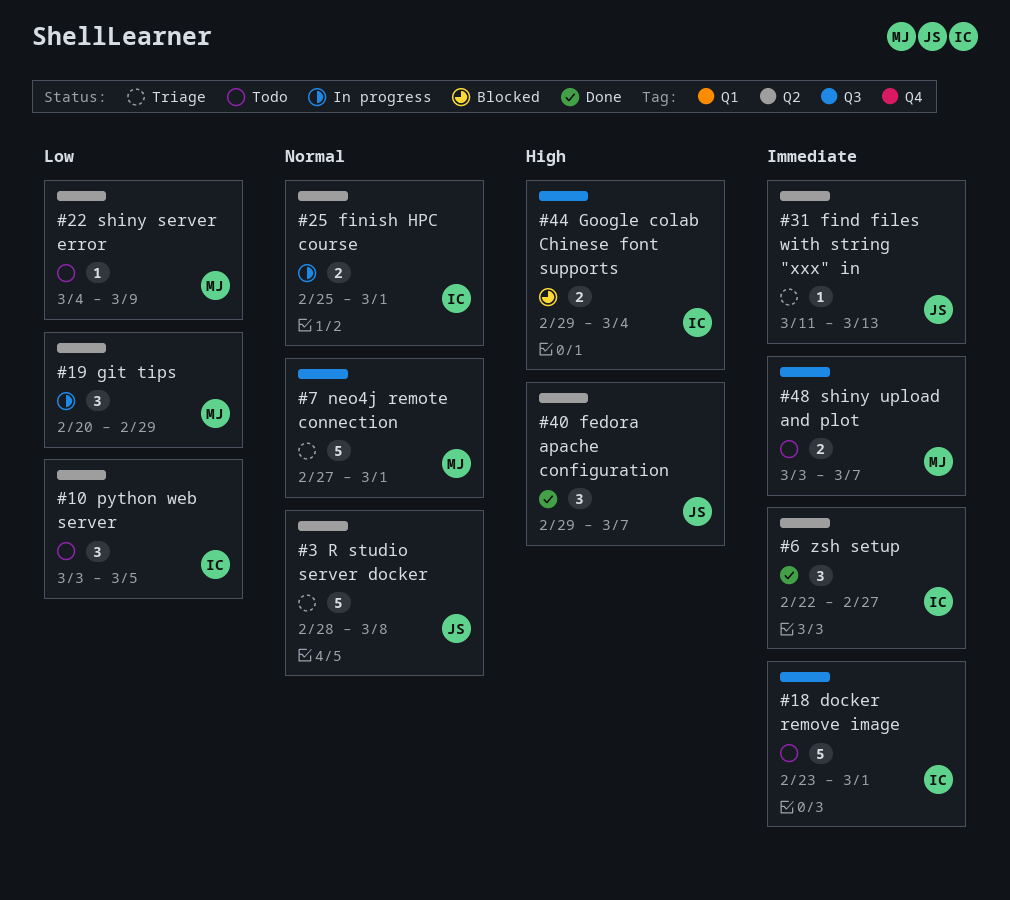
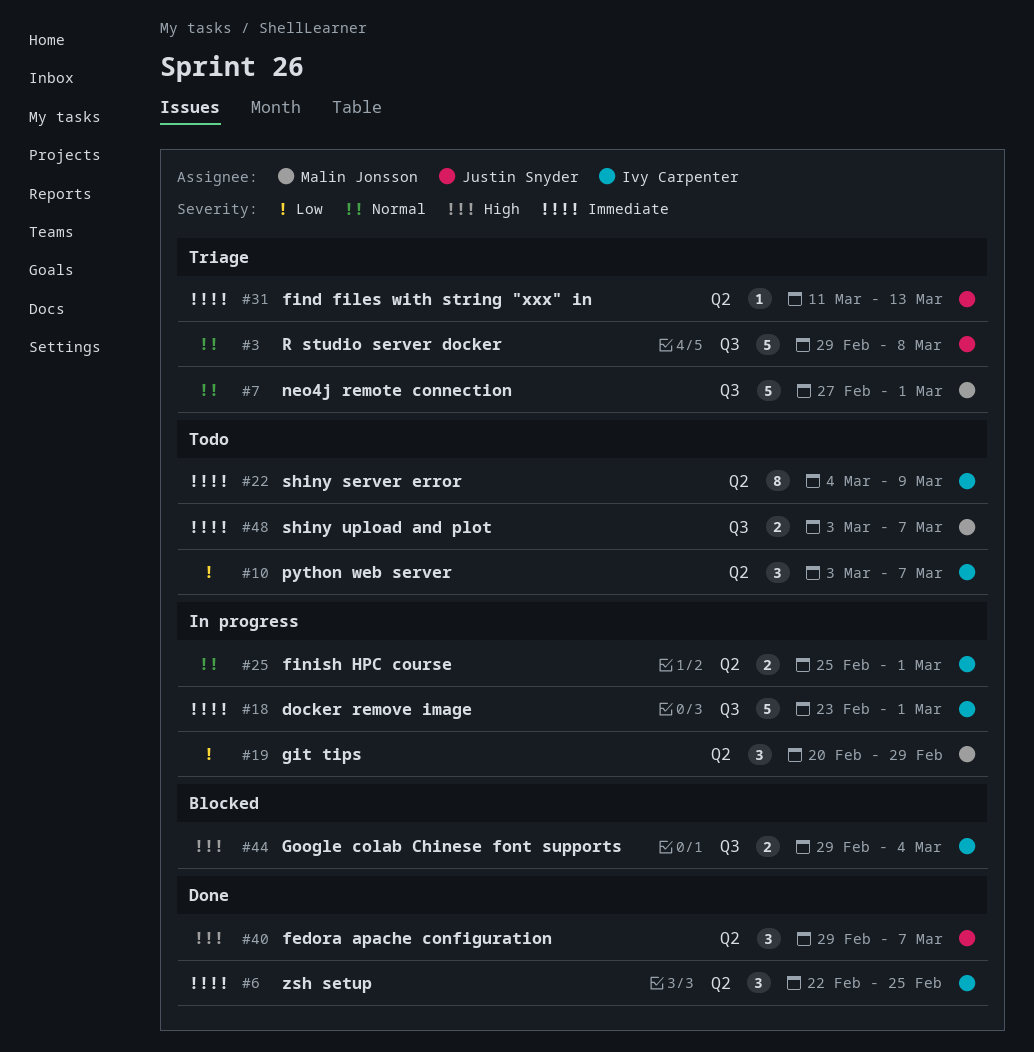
#3, label: Q2 -> Q3
#3, start: Feb 28 -> Feb 29
#6, due: Feb 27 -> Feb 25
#10, due: Mar 5 -> Mar 7
#18, status: Todo -> In progress
#22, owner: Malin Jonsson -> Ivy Carpenter
#22, priority: Low -> Immediate
#22, estimate: 1 -> 8

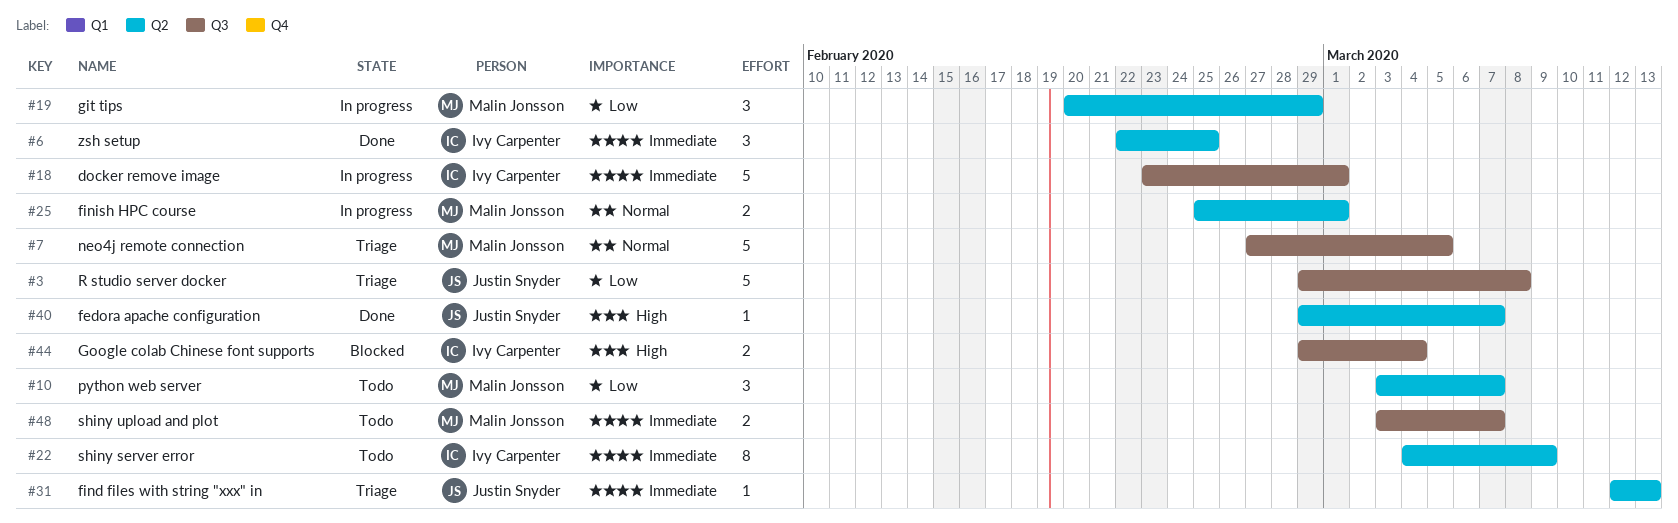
#3, priority: Normal -> Low
#7, due: Mar 1 -> Mar 5
#10, owner: Ivy Carpenter -> Malin Jonsson
#25, owner: Ivy Carpenter -> Malin Jonsson
#31, start: Mar 11 -> Mar 12
#40, estimate: 3 -> 1

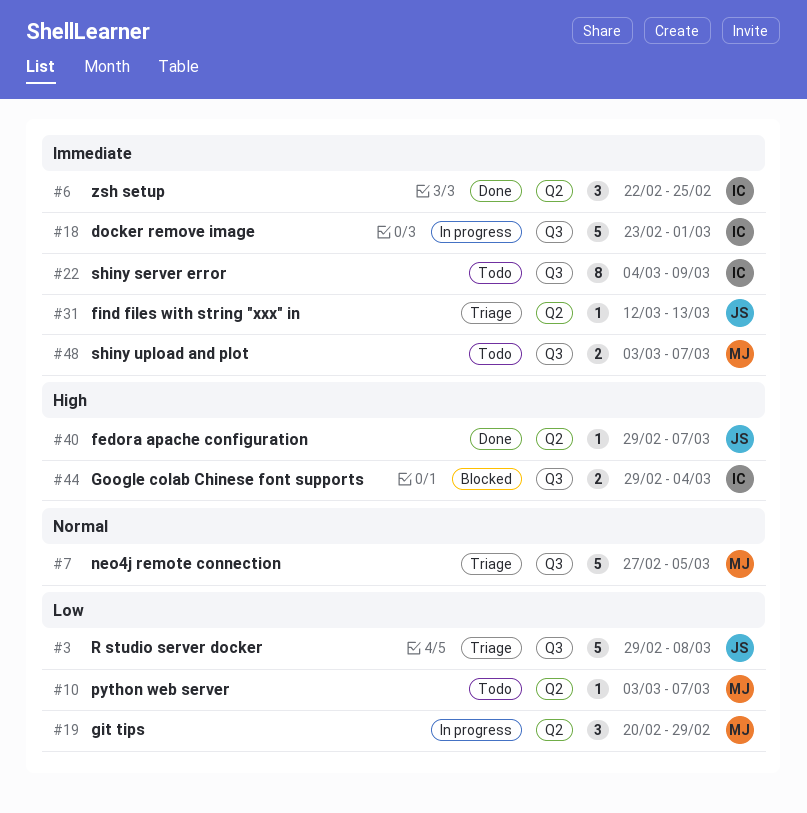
#10, estimate: 3 -> 1
#22, label: Q2 -> Q3
#25: present -> none

